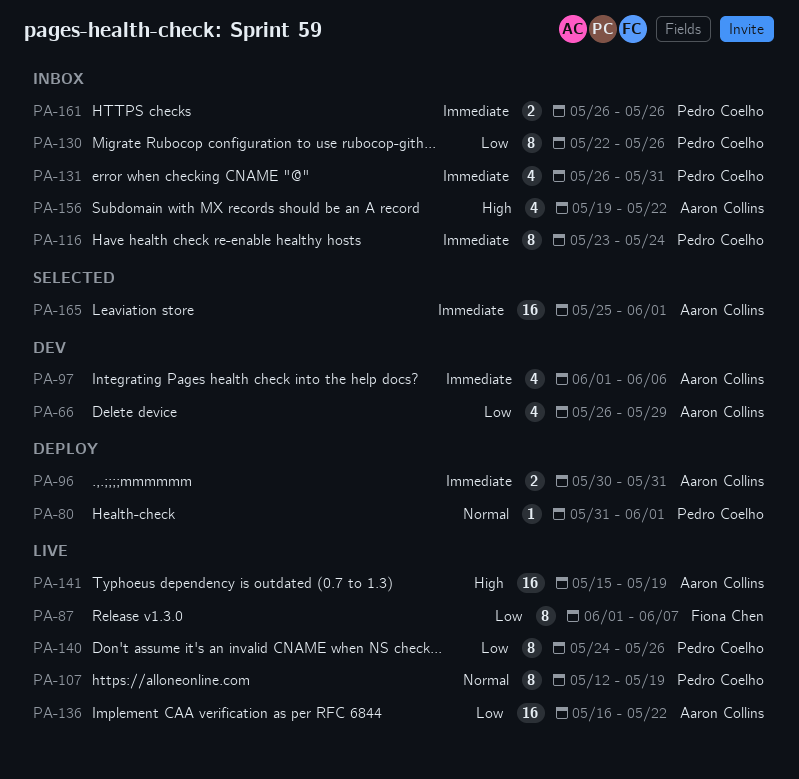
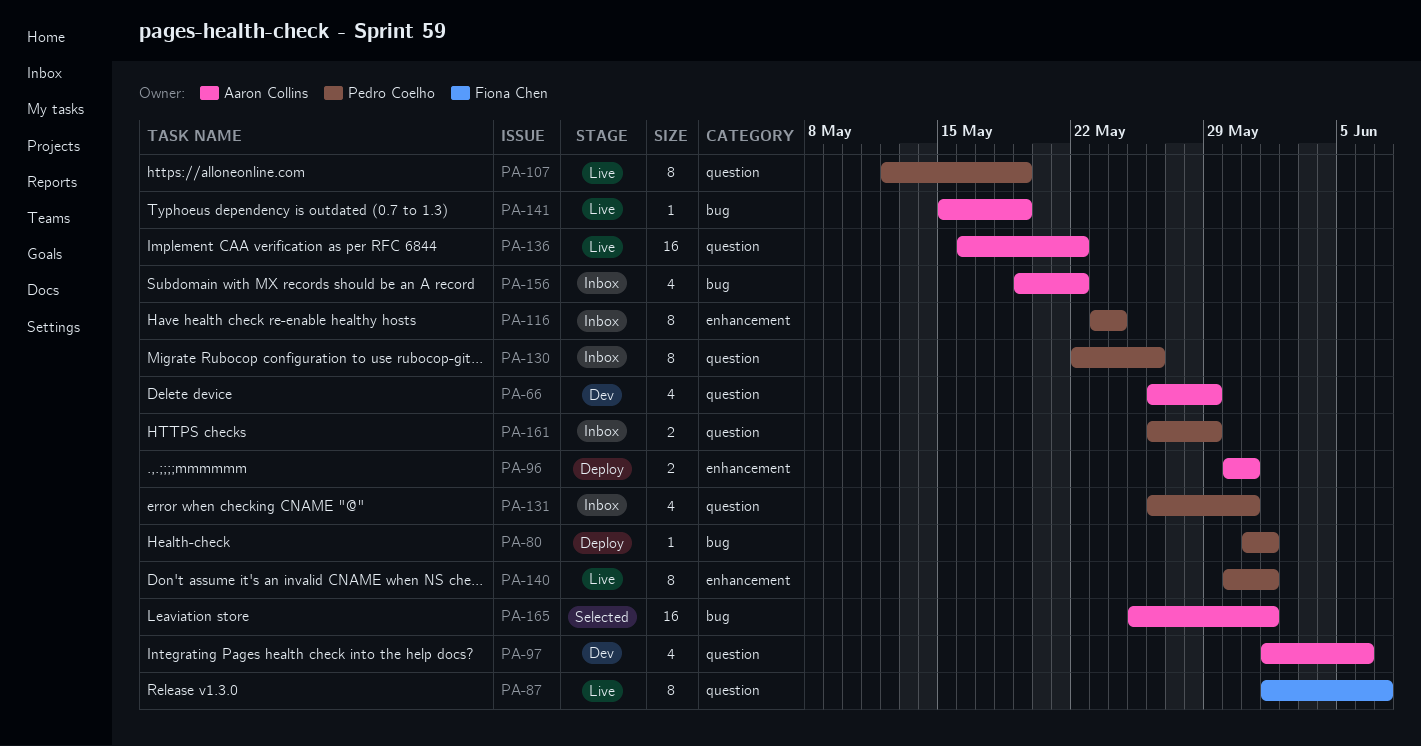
PA-140, start: May 24 -> May 30
PA-140, due: May 26 -> Jun 1
PA-141, estimate: 16 -> 1
PA-161, due: May 26 -> May 29

